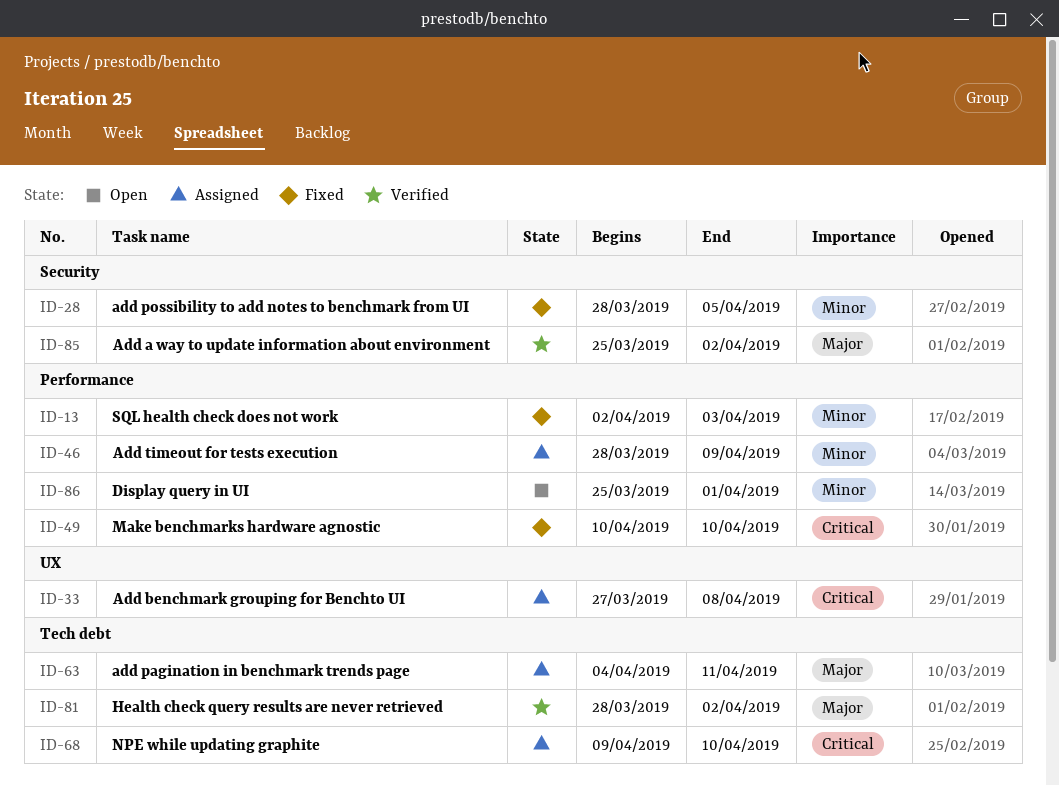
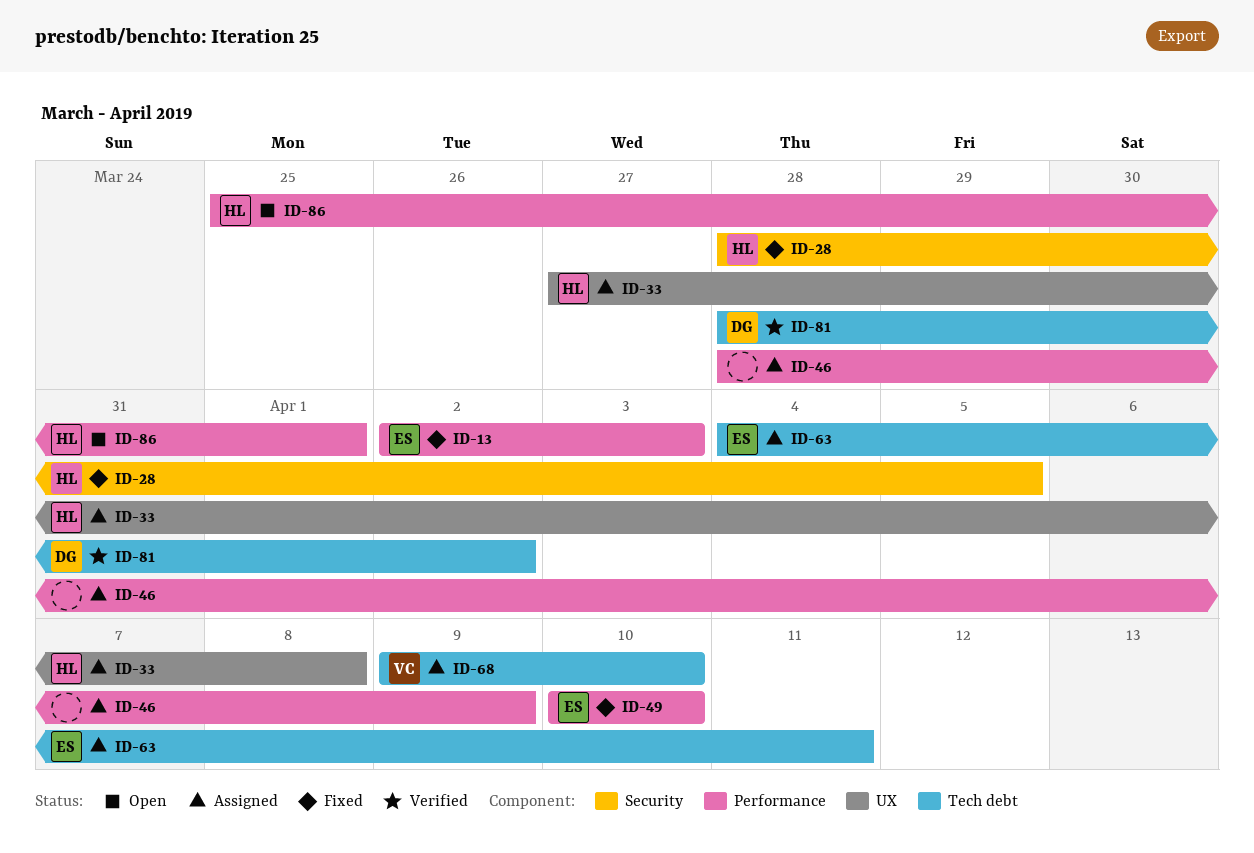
ID-85: present -> none

